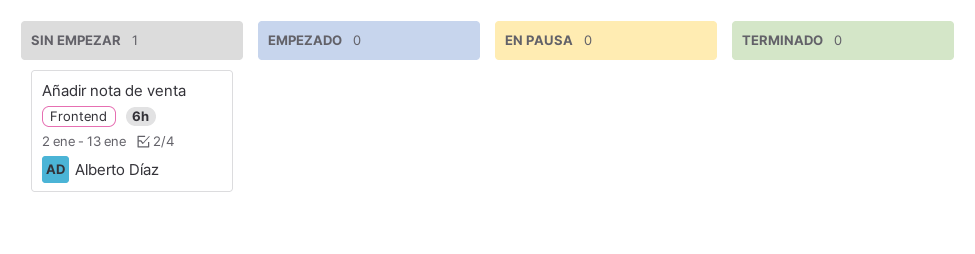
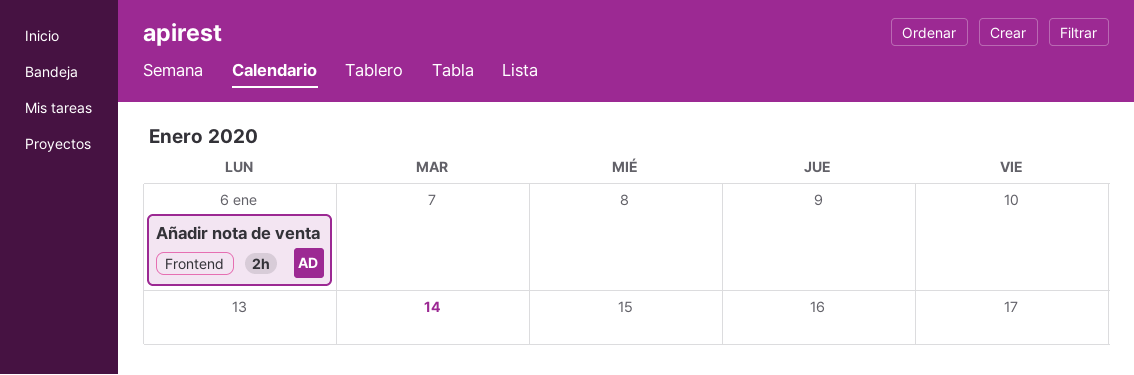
Añadir nota de venta, estimate: 6h -> 2h
Añadir nota de venta, due: Jan 13 -> Jan 6

